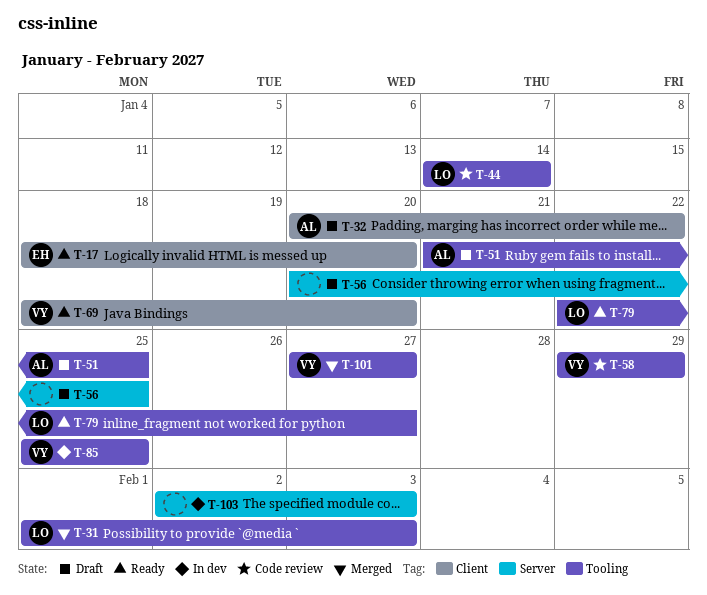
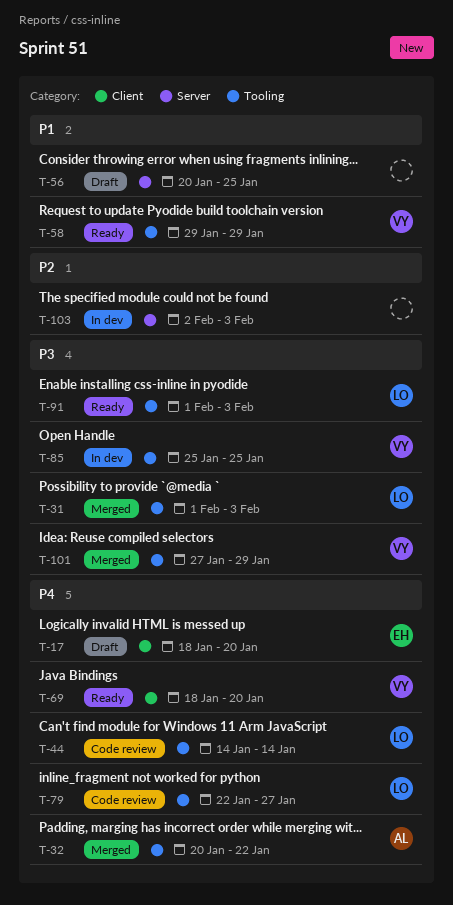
T-17, status: Ready -> Draft
T-32, status: Draft -> Merged
T-32, label: Client -> Tooling
T-51: present -> none
T-58, status: Code review -> Ready
T-79, status: Ready -> Code review
T-91: none -> present
T-101, due: Jan 27 -> Jan 29

